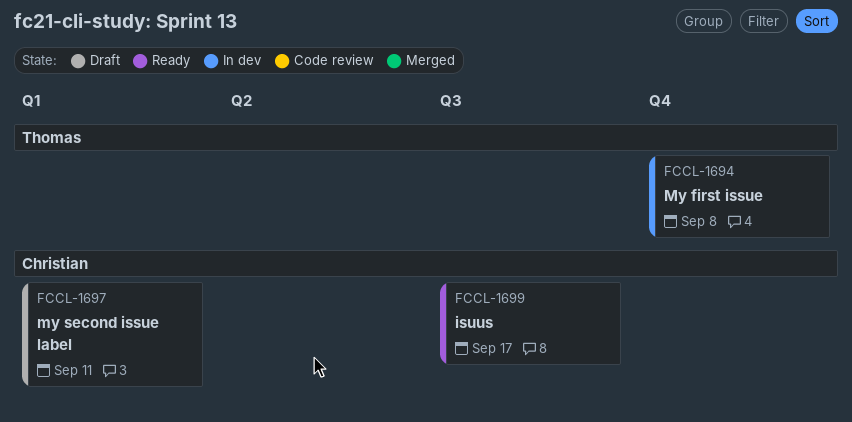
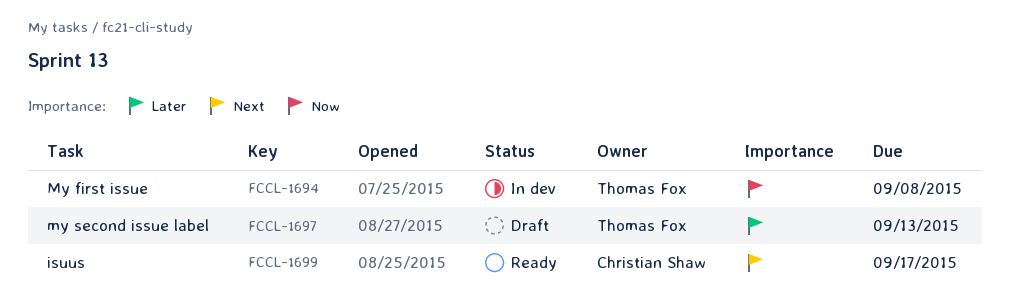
FCCL-1697, owner: Christian Shaw -> Thomas Fox
FCCL-1697, due: Sep 11 -> Sep 13

